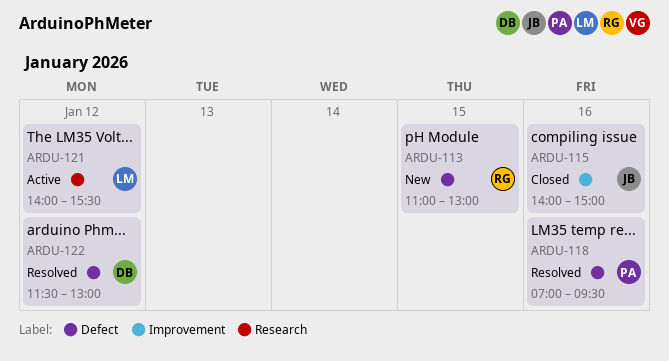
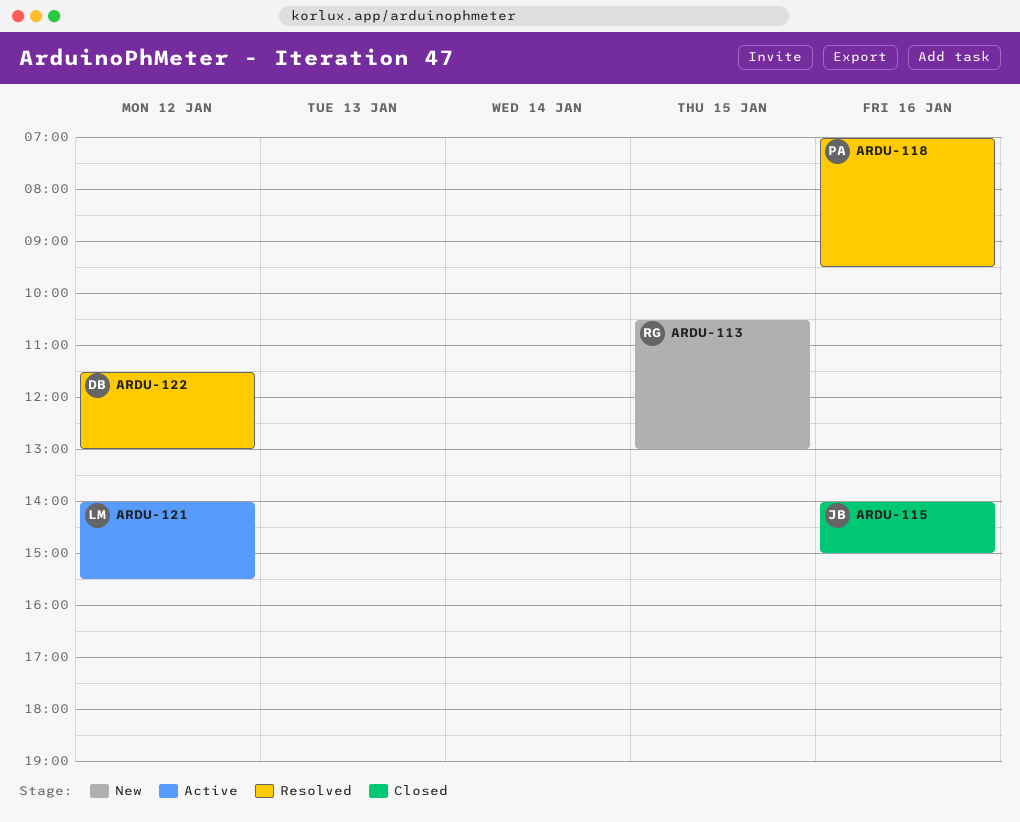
ARDU-113, begins: 11:00 -> 10:30

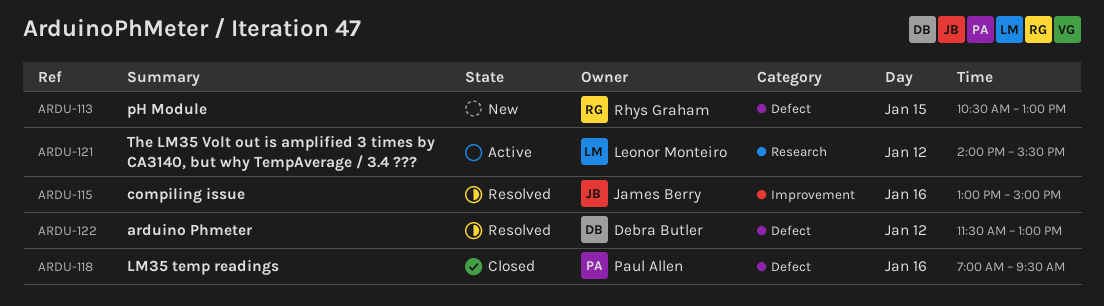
ARDU-115, status: Closed -> Resolved
ARDU-115, begins: 14:00 -> 13:00
ARDU-118, status: Resolved -> Closed

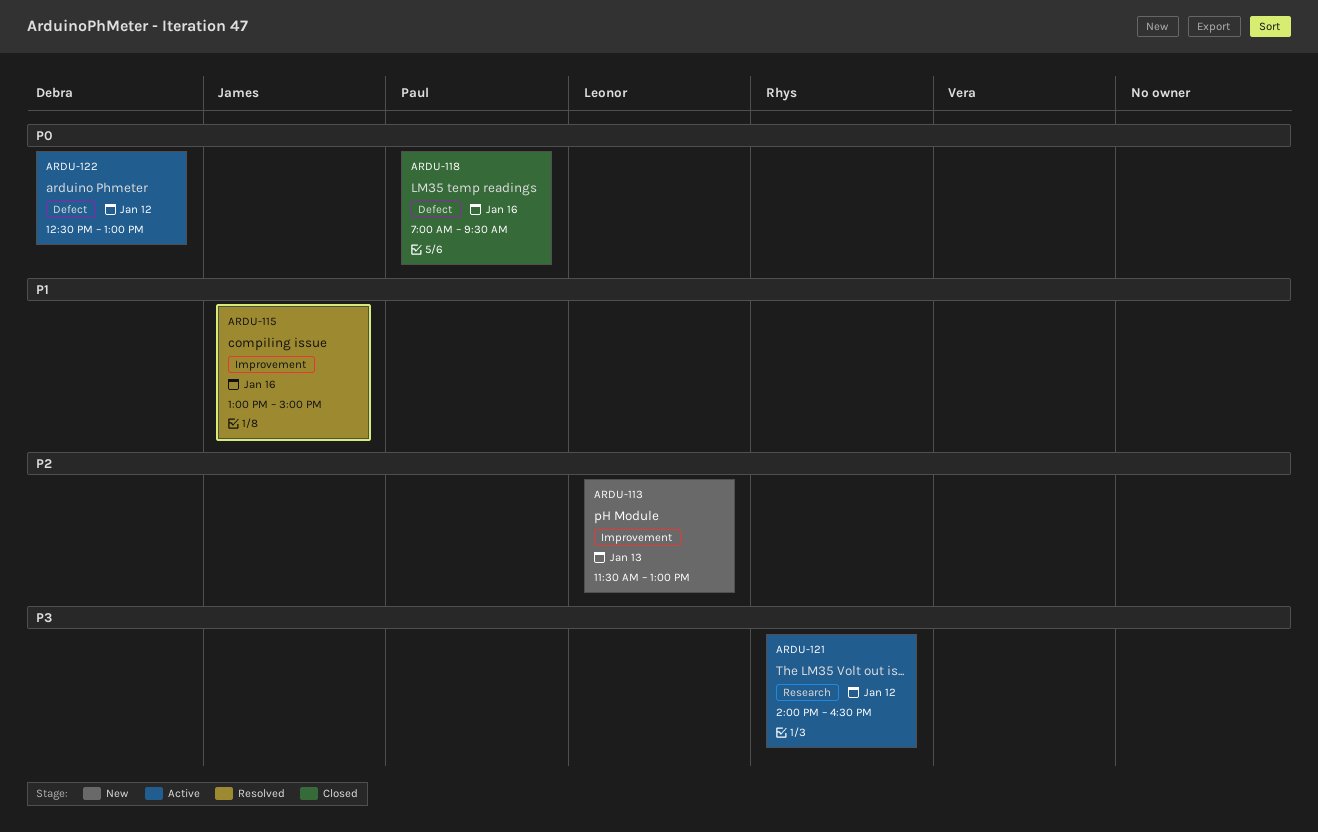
ARDU-113, owner: Rhys Graham -> Leonor Monteiro
ARDU-113, label: Defect -> Improvement
ARDU-113, day: Jan 15 -> Jan 13
ARDU-113, begins: 10:30 -> 11:30
ARDU-121, owner: Leonor Monteiro -> Rhys Graham
ARDU-121, ends: 15:30 -> 16:30
ARDU-122, status: Resolved -> Active
ARDU-122, begins: 11:30 -> 12:30

